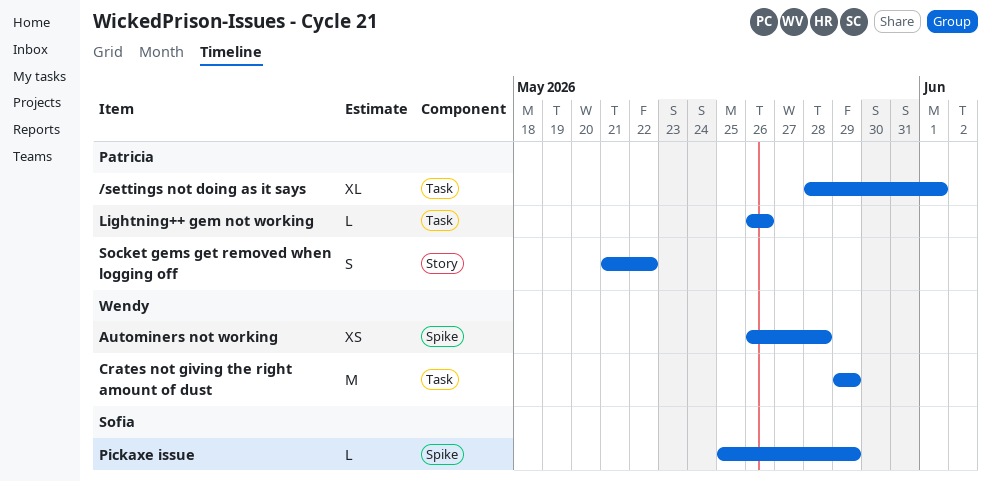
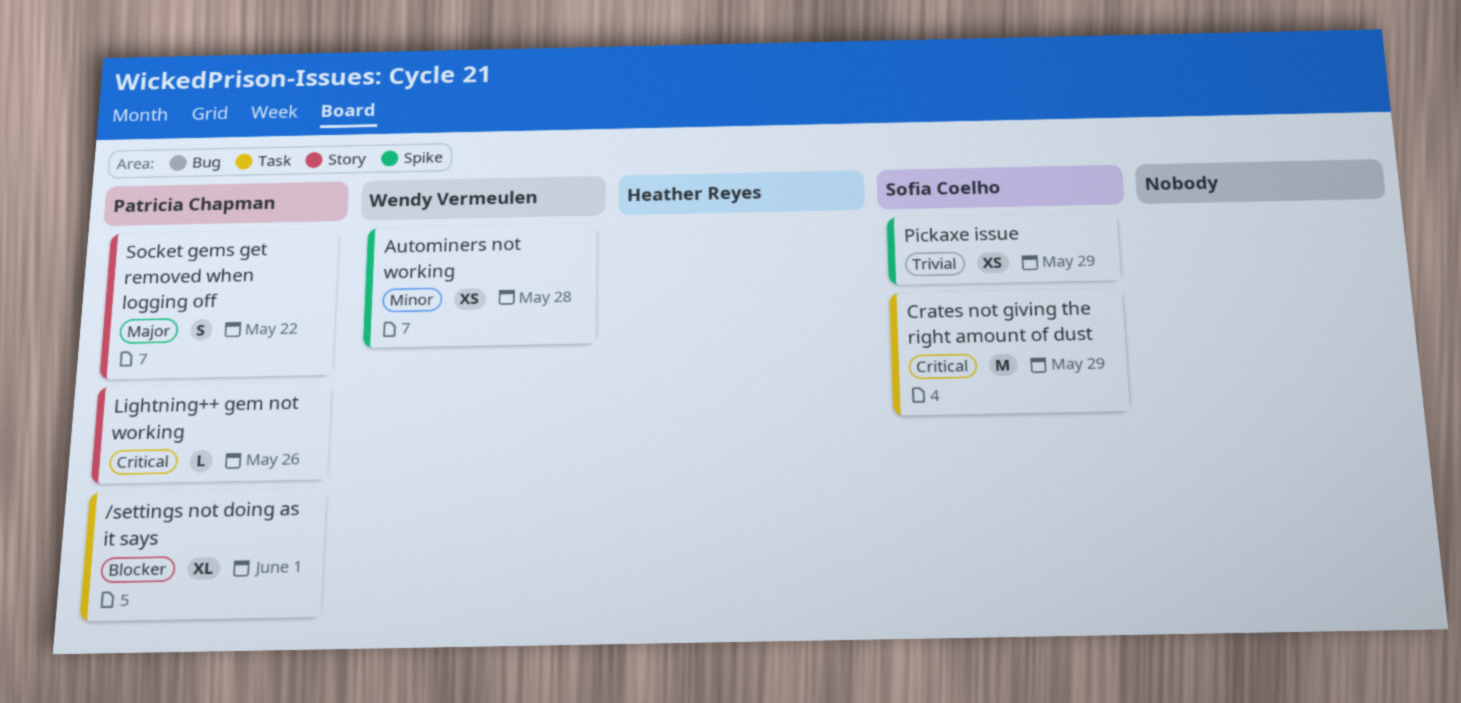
Crates not giving the right amount of dust, owner: Wendy Vermeulen -> Sofia Coelho
Lightning++ gem not working, label: Task -> Story
Pickaxe issue, estimate: L -> XS

